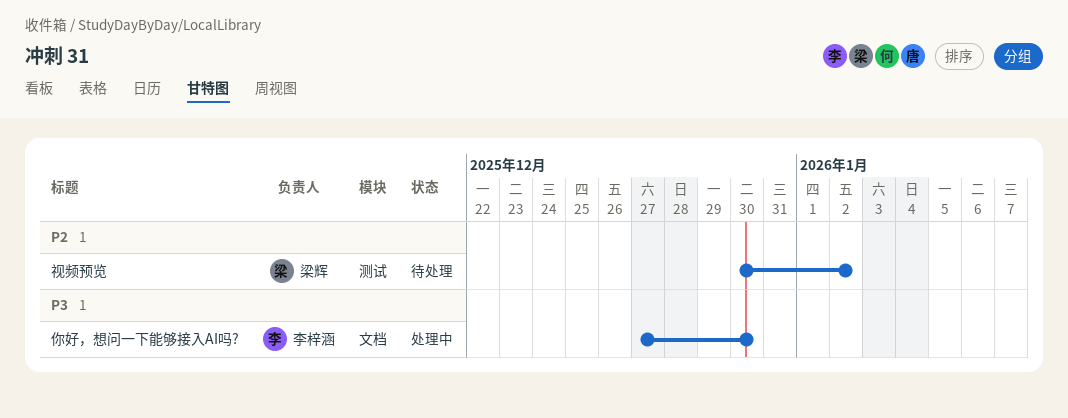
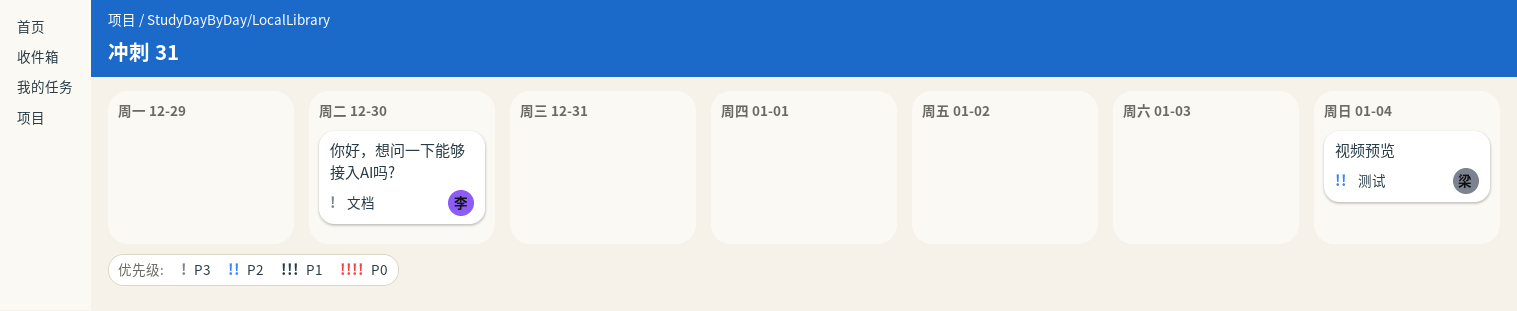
视频预览, due: Jan 2 -> Jan 4

